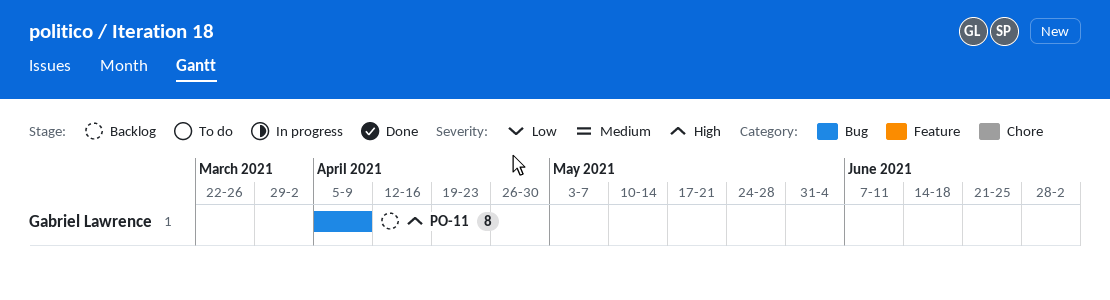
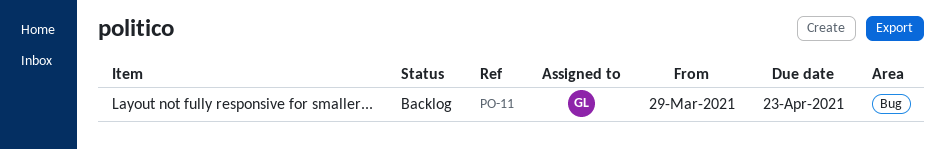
PO-11, start: Apr 5 -> Mar 29
PO-11, due: Apr 9 -> Apr 23

